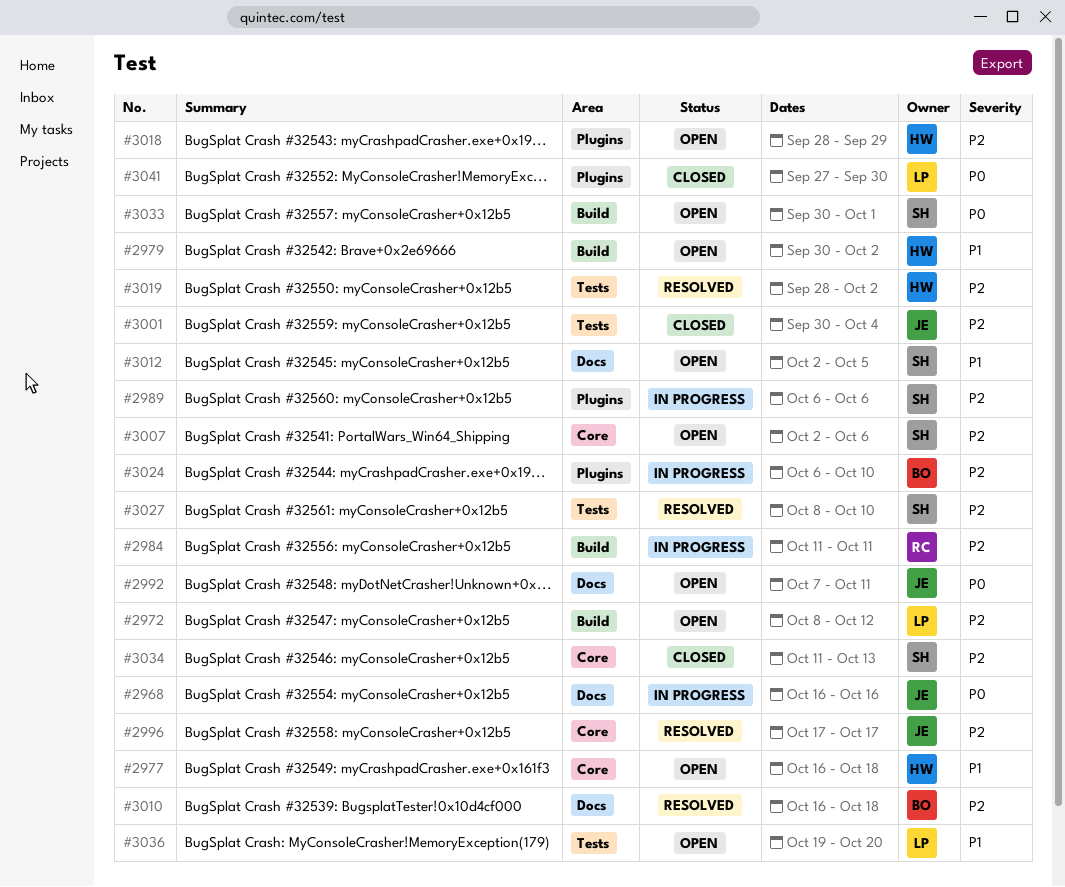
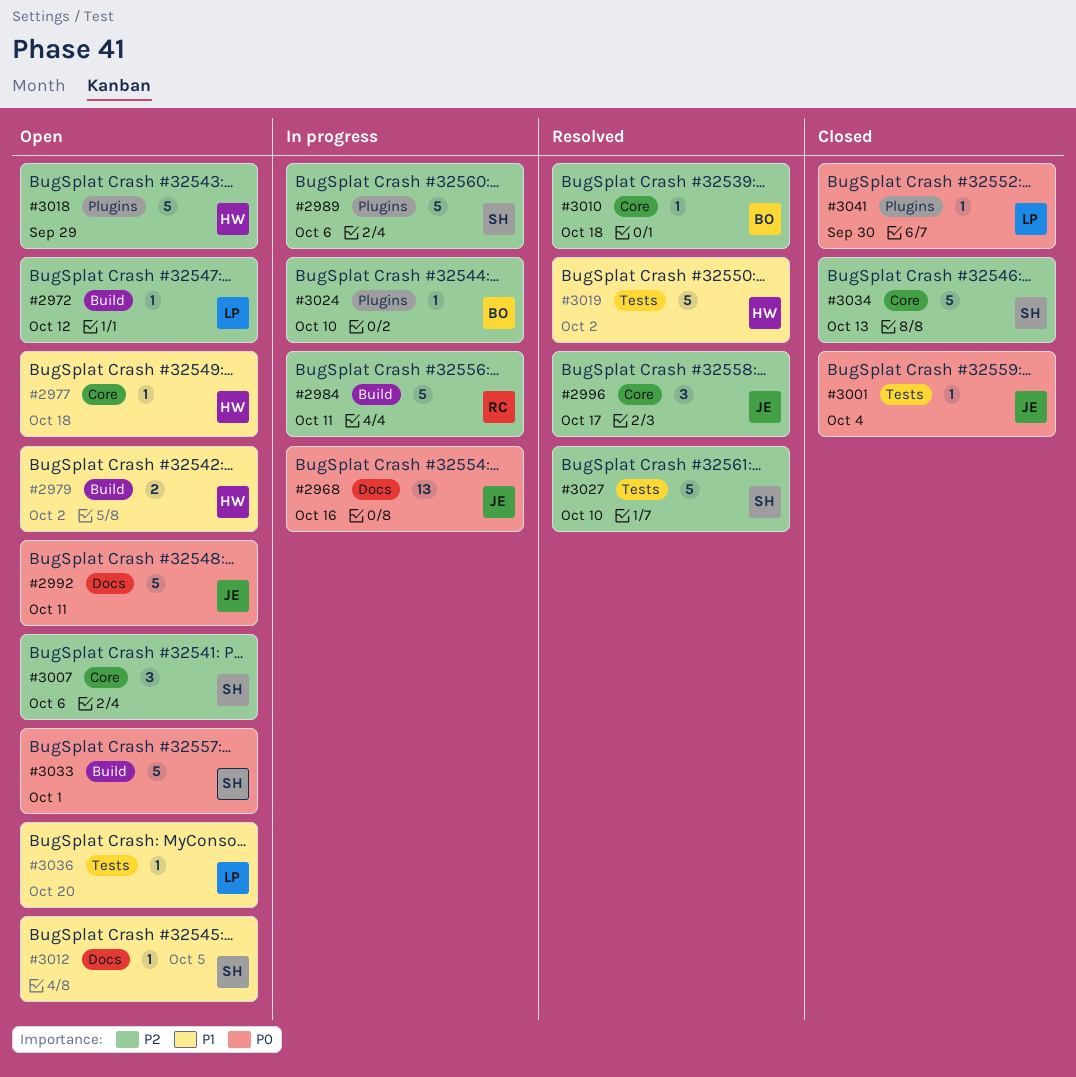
#3001, priority: P2 -> P0
#3010, label: Docs -> Core
#3019, priority: P2 -> P1

